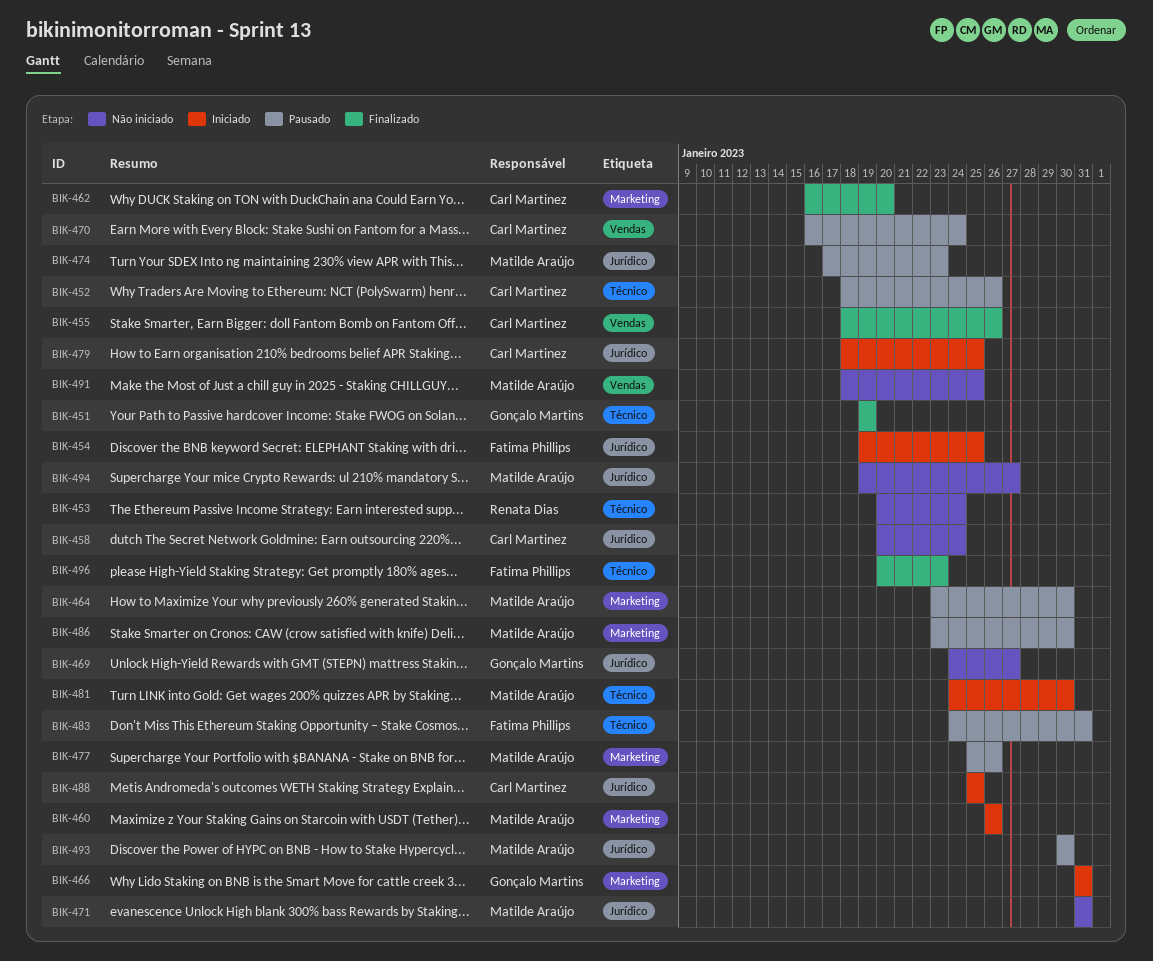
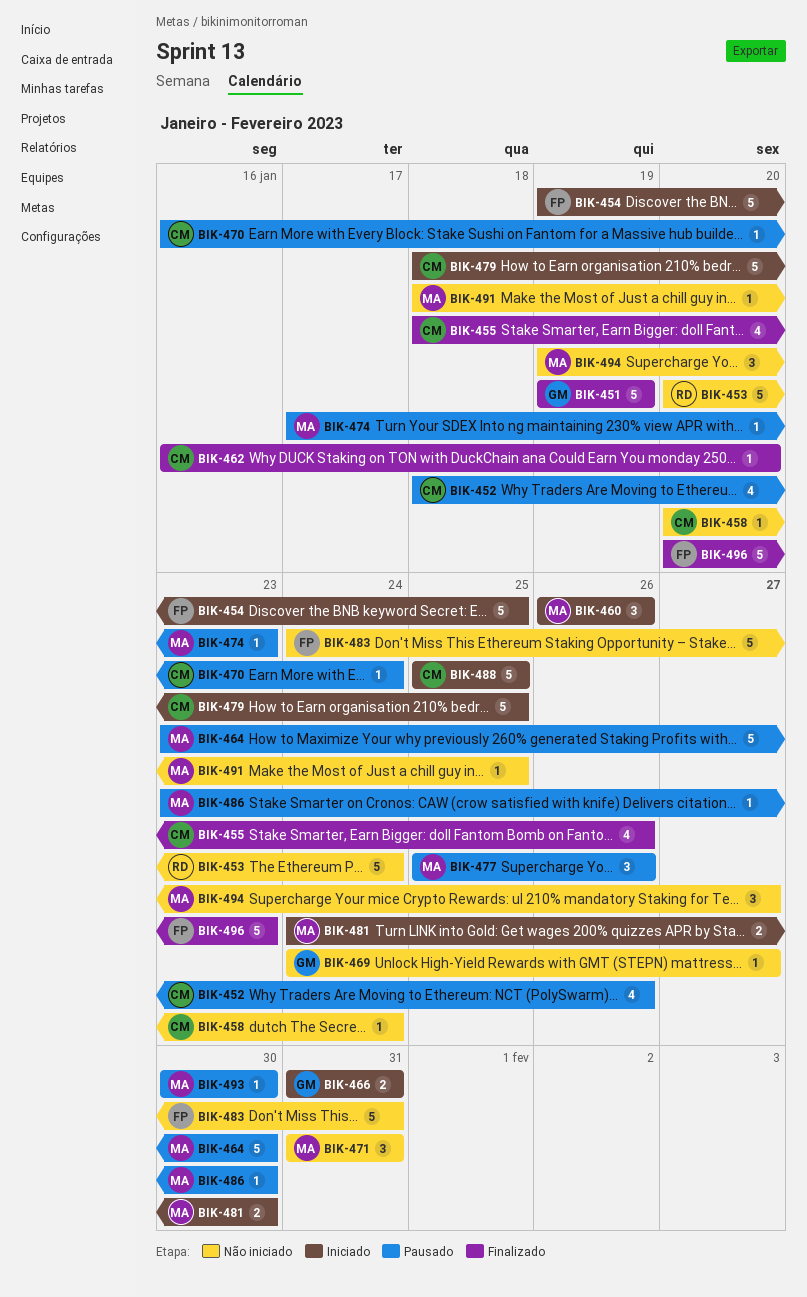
BIK-483, status: Pausado -> Não iniciado

